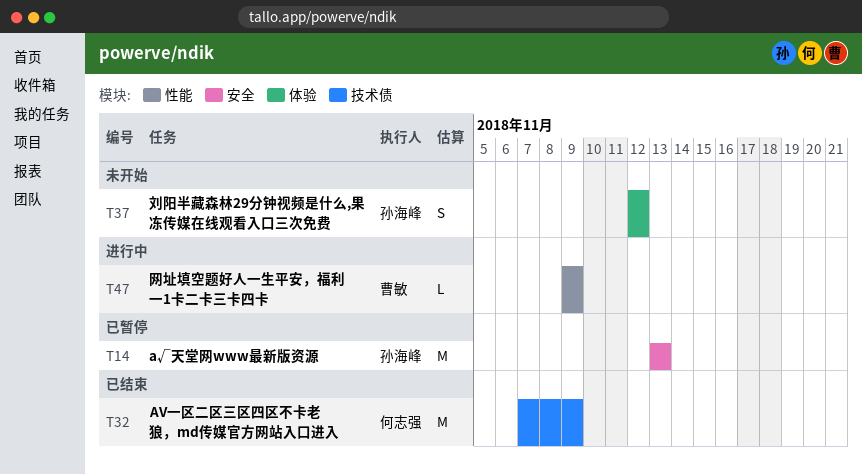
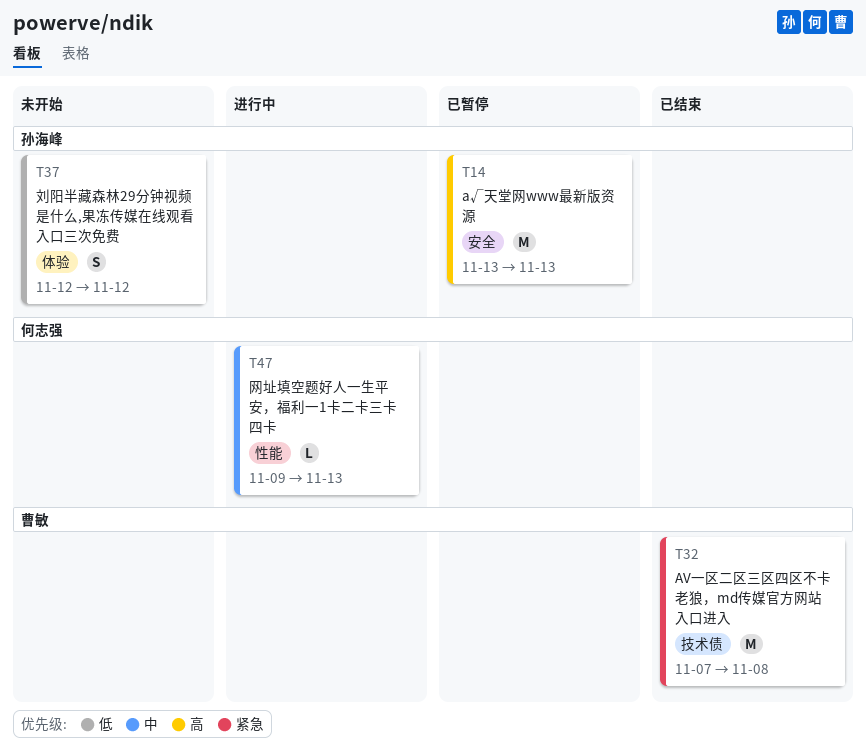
T32, owner: 何志强 -> 曹敏
T32, due: Nov 9 -> Nov 8
T47, owner: 曹敏 -> 何志强
T47, due: Nov 9 -> Nov 13

